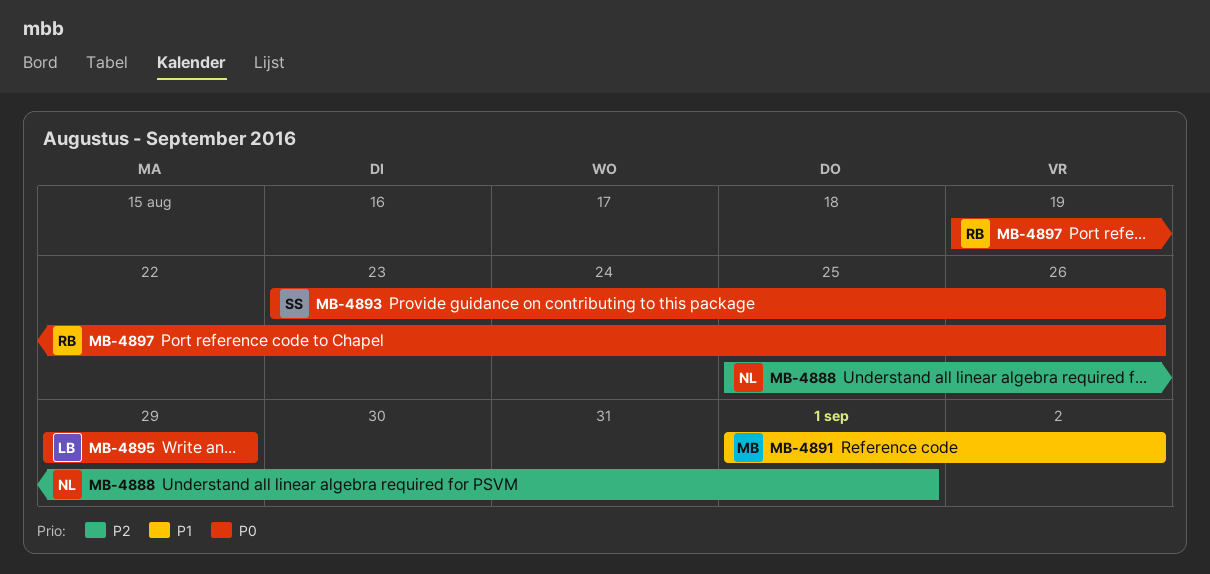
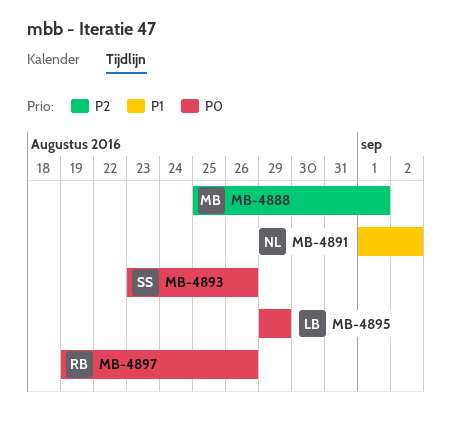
MB-4888, owner: NL -> MB
MB-4891, owner: MB -> NL

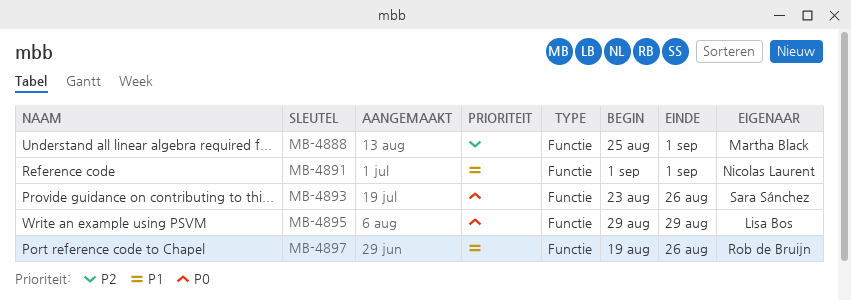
MB-4891, due: Sep 2 -> Sep 1
MB-4897, priority: P0 -> P1

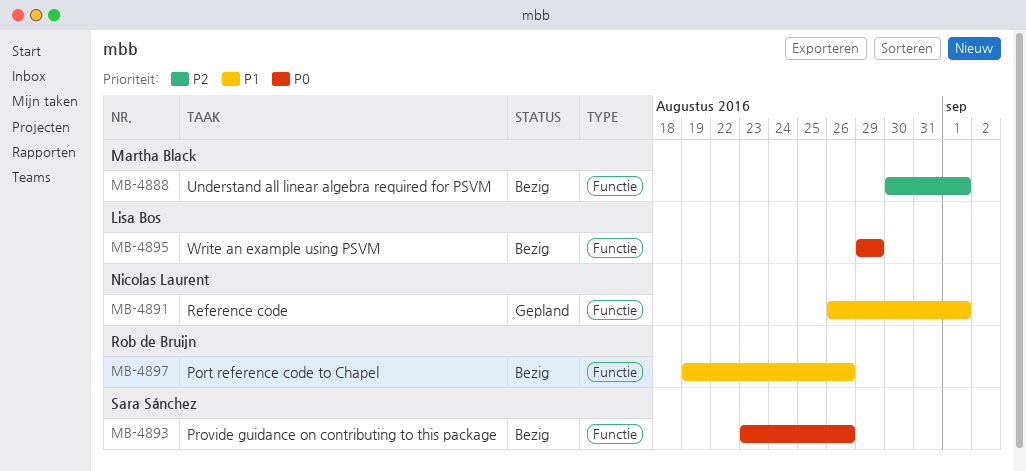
MB-4888, start: Aug 25 -> Aug 30
MB-4891, start: Sep 1 -> Aug 26

